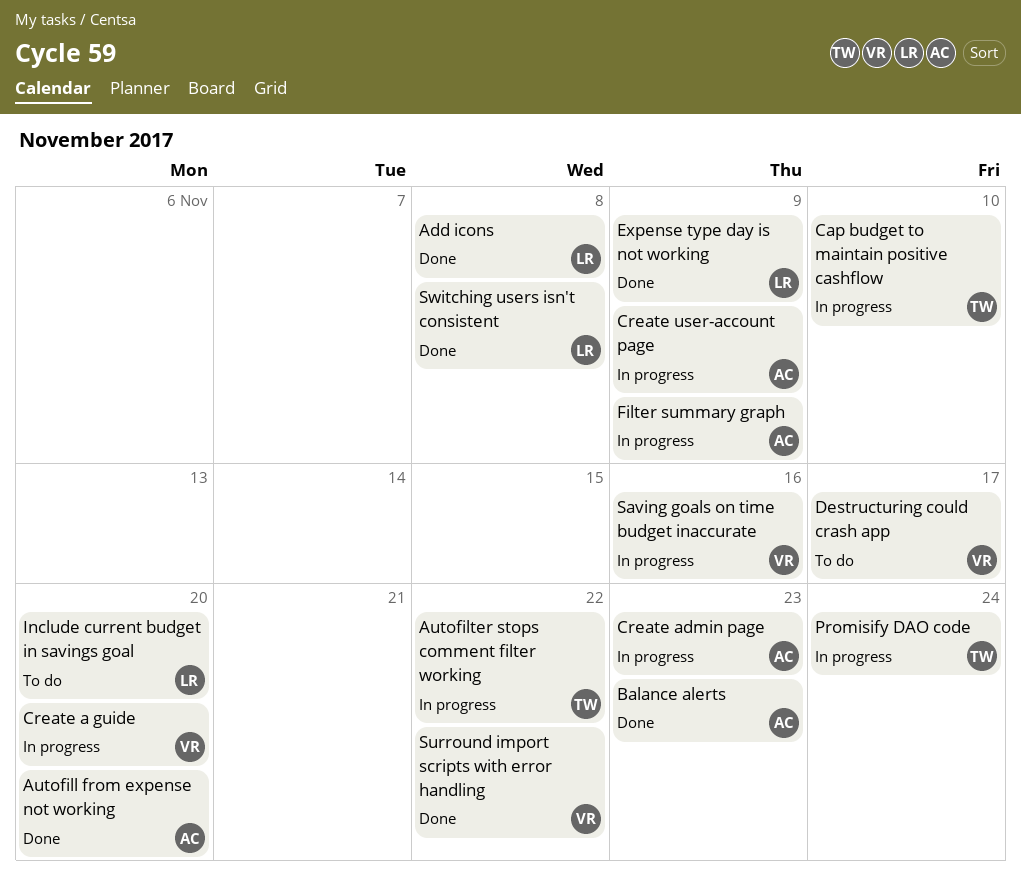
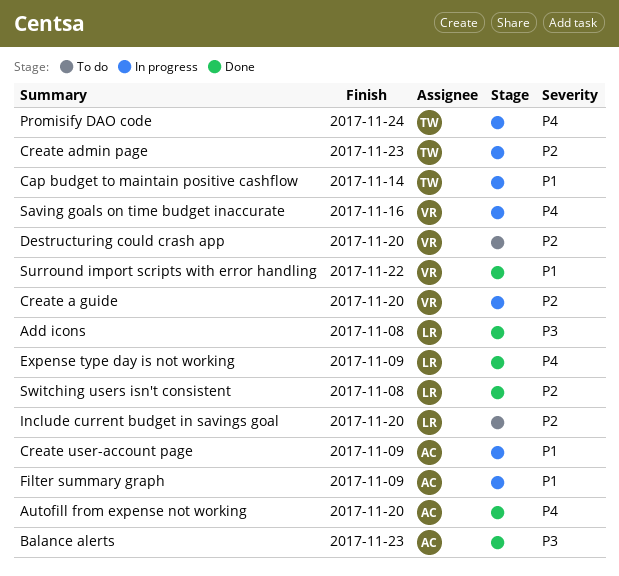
Autofilter stops comment filter working: present -> none
Cap budget to maintain positive cashflow, due: Nov 10 -> Nov 14
Create admin page, owner: AC -> TW
Destructuring could crash app, due: Nov 17 -> Nov 20

